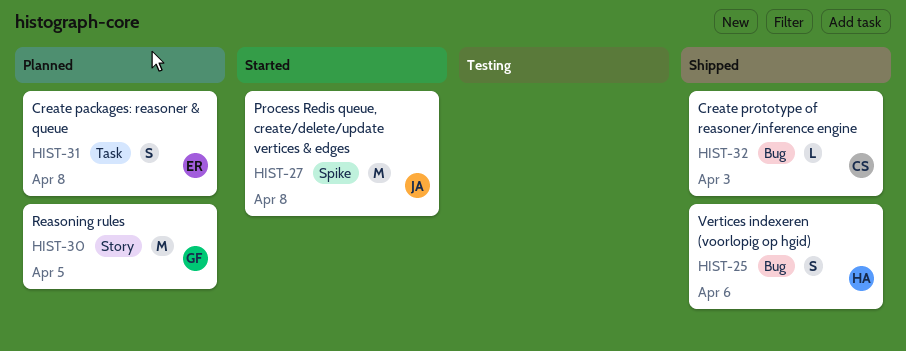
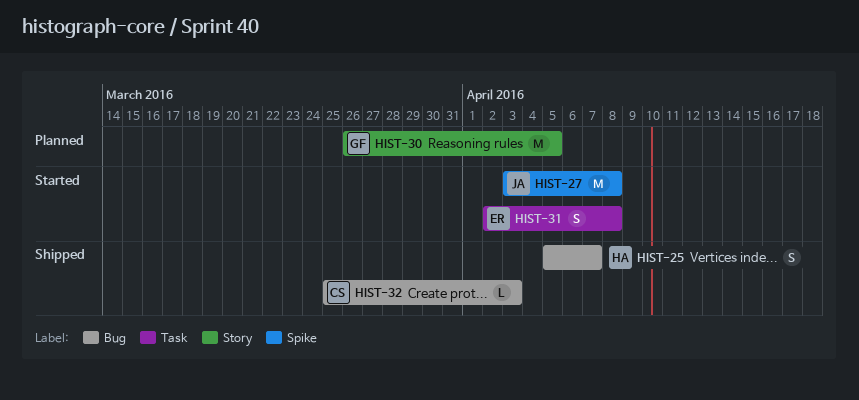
HIST-25, due: Apr 6 -> Apr 7
HIST-31, status: Planned -> Started

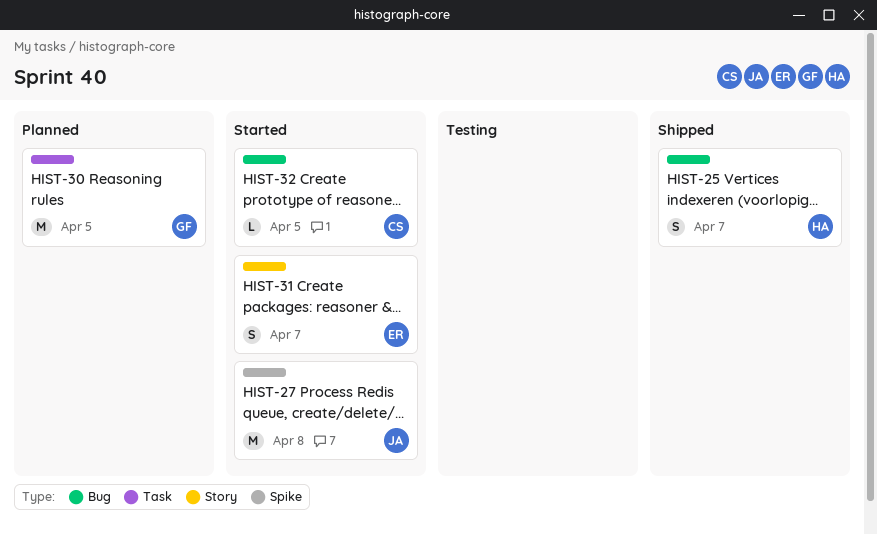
HIST-30, label: Story -> Task
HIST-31, label: Task -> Story
HIST-31, due: Apr 8 -> Apr 7
HIST-32, status: Shipped -> Started
HIST-32, due: Apr 3 -> Apr 5

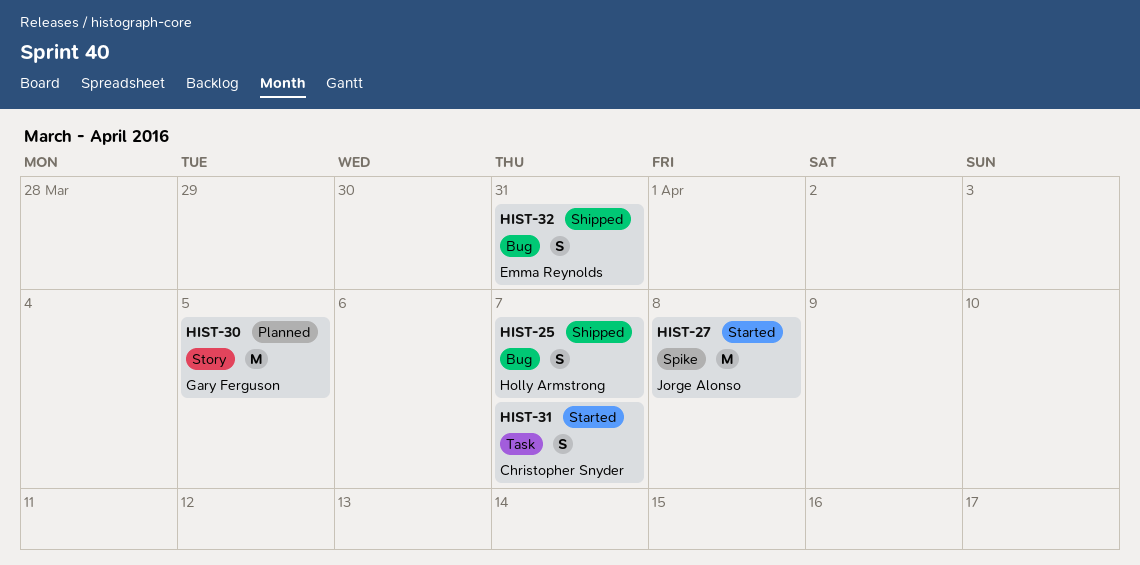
HIST-30, label: Task -> Story
HIST-31, owner: Emma Reynolds -> Christopher Snyder
HIST-31, label: Story -> Task
HIST-32, status: Started -> Shipped
HIST-32, owner: Christopher Snyder -> Emma Reynolds
HIST-32, estimate: L -> S
HIST-32, due: Apr 5 -> Mar 31

